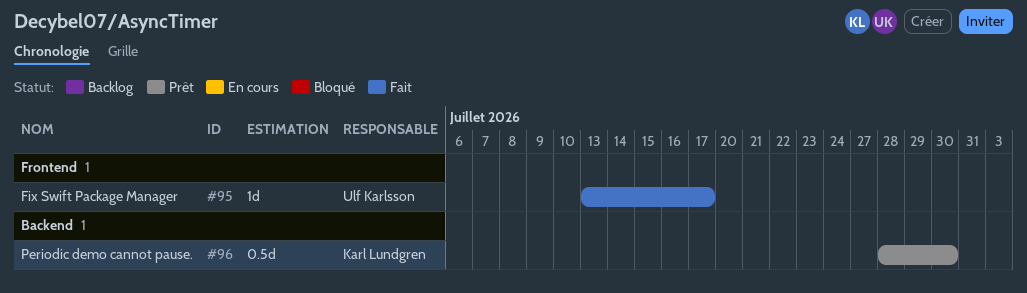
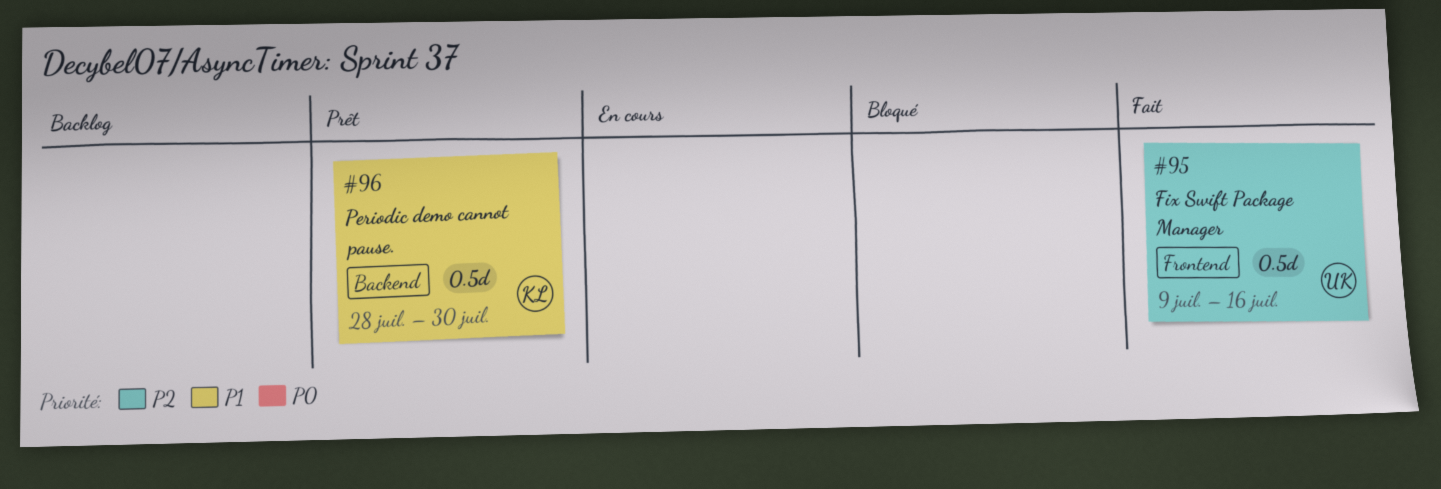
#95, estimate: 1d -> 0.5d
#95, start: Jul 13 -> Jul 9
#95, due: Jul 17 -> Jul 16

